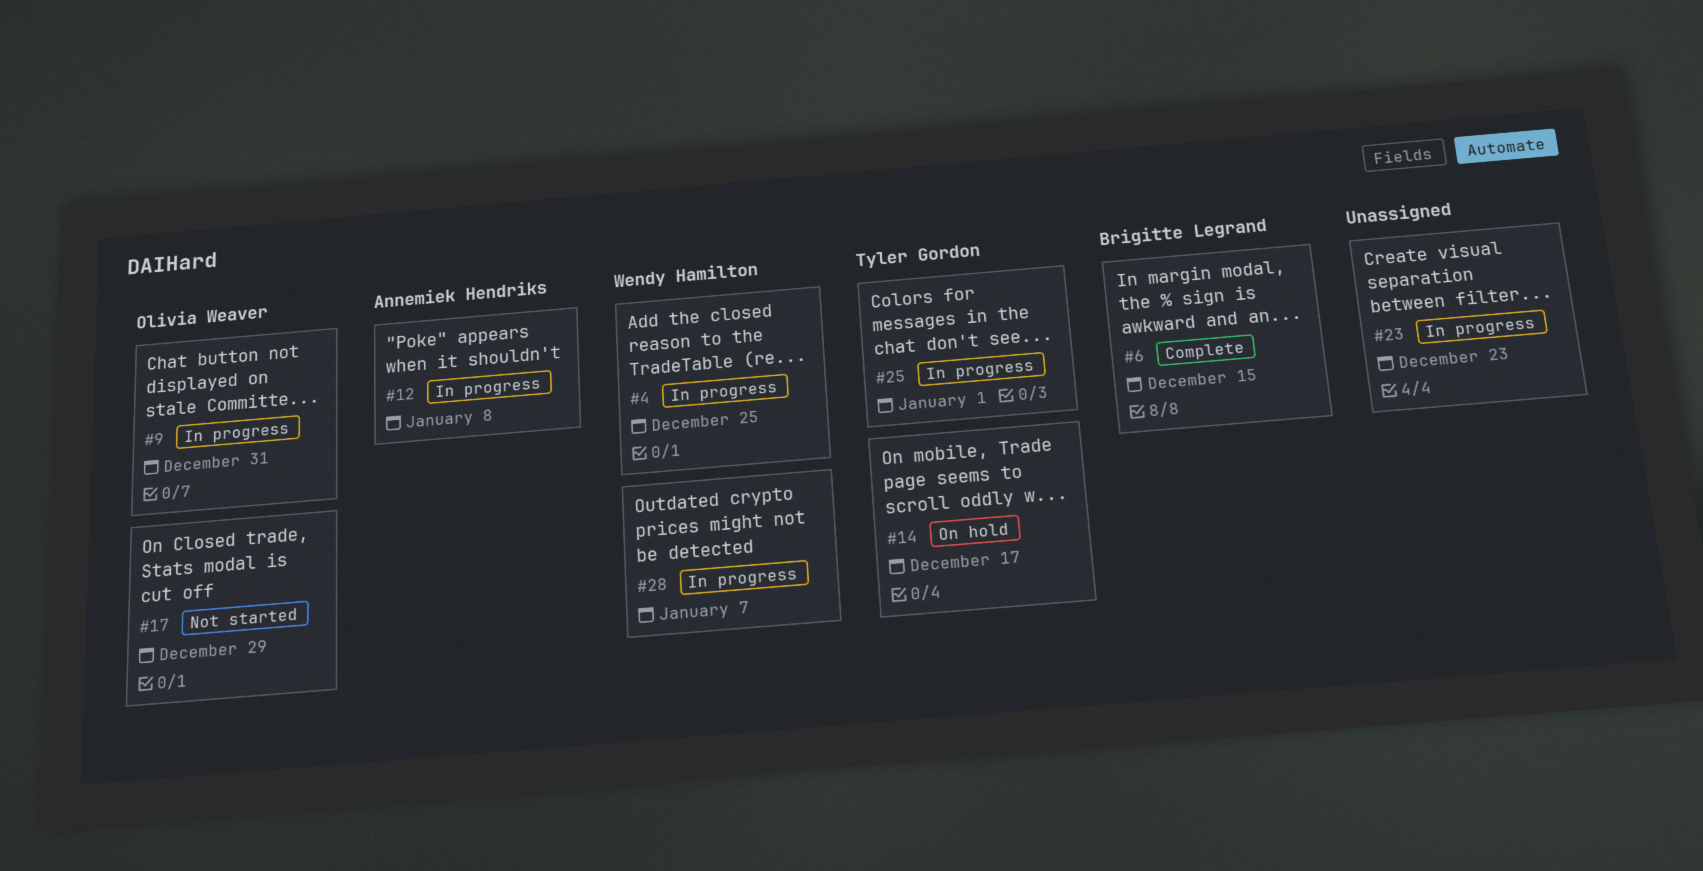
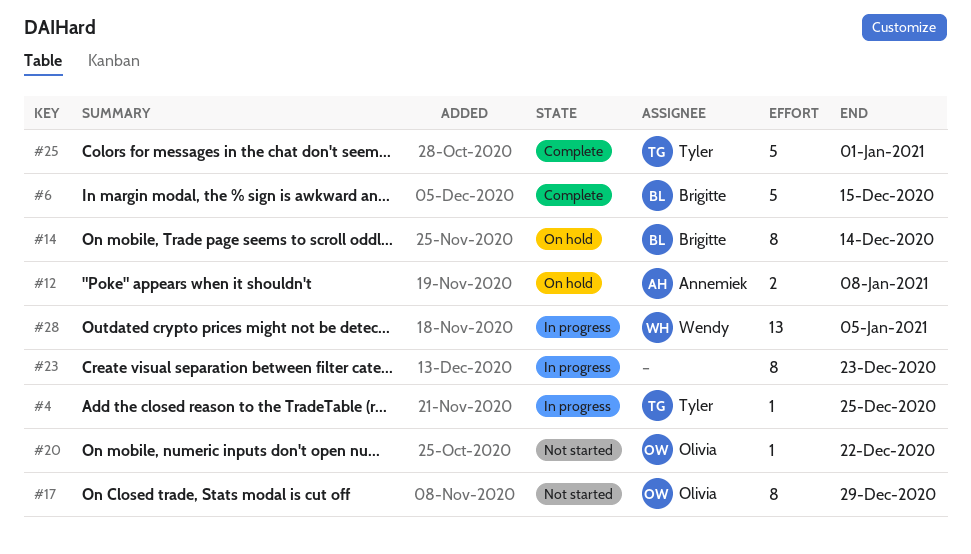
#4, owner: Wendy Hamilton -> Tyler Gordon
#9: present -> none
#12, status: In progress -> On hold
#14, owner: Tyler Gordon -> Brigitte Legrand
#14, due: Dec 17 -> Dec 14
#20: none -> present
#25, status: In progress -> Complete
#28, due: Jan 7 -> Jan 5

